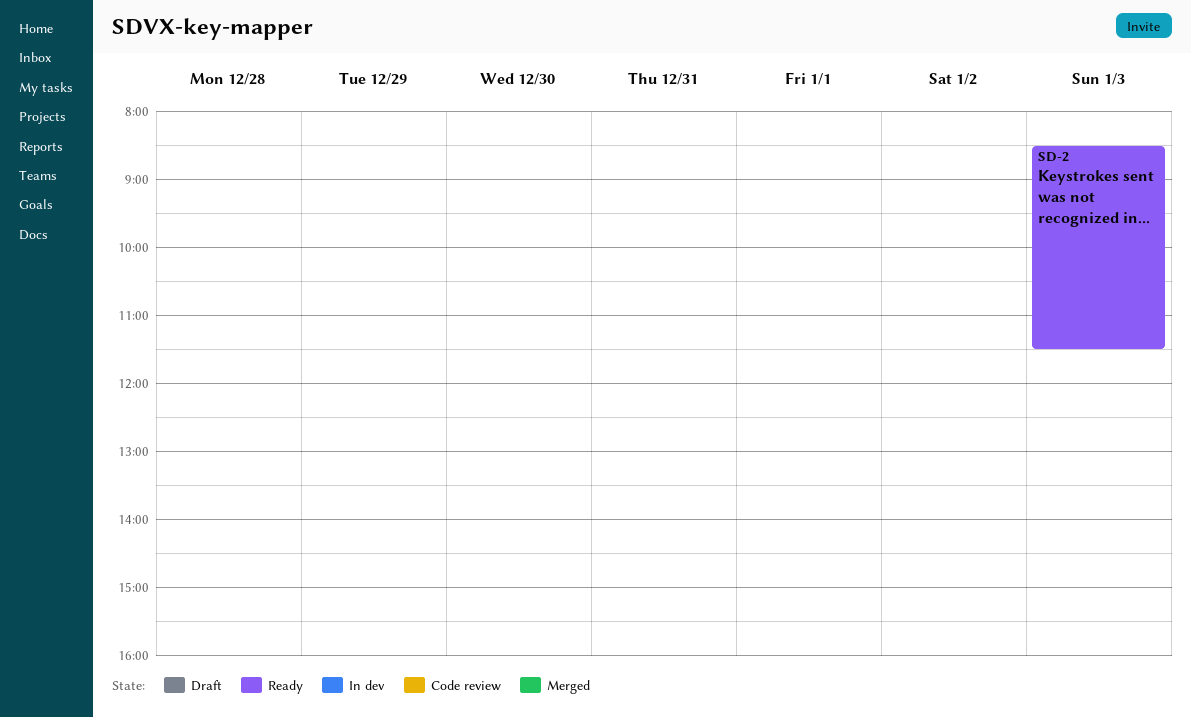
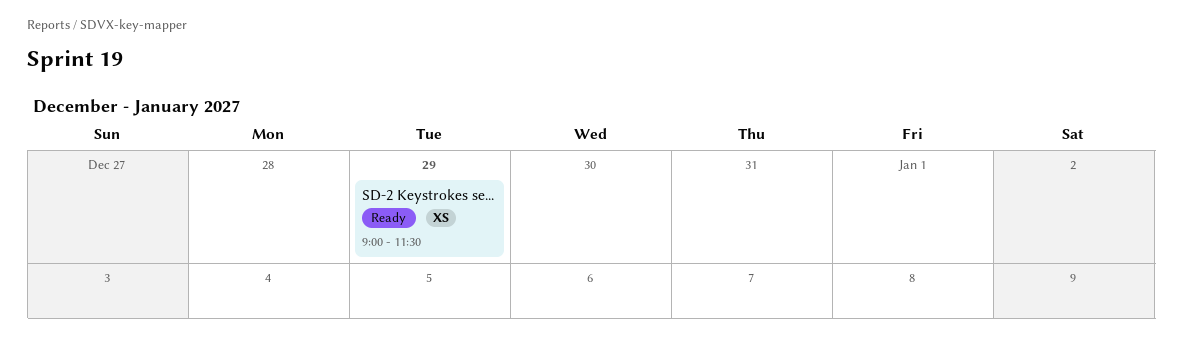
SD-2, day: Jan 3 -> Dec 29
SD-2, begins: 08:30 -> 09:00

